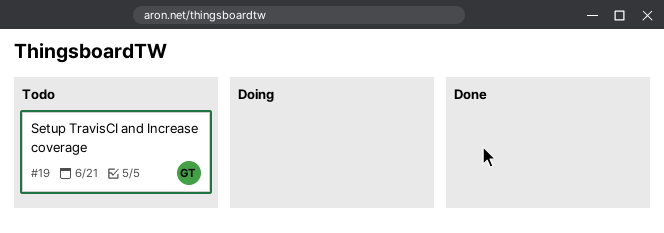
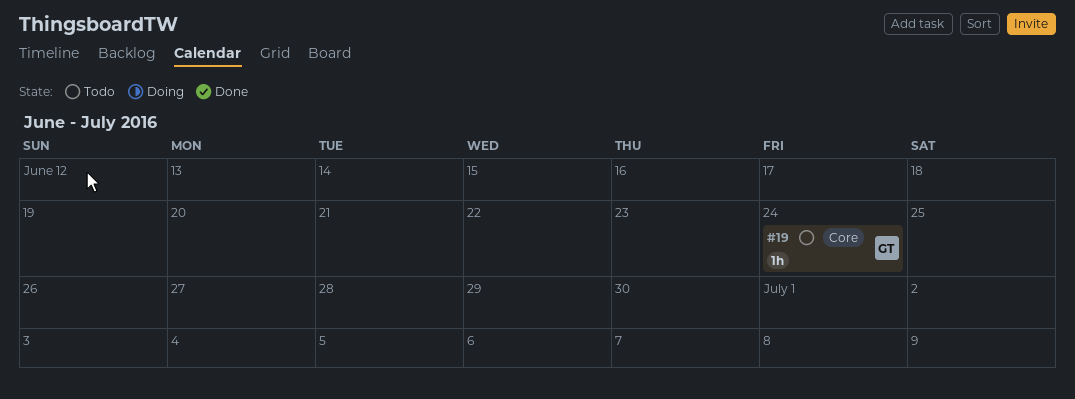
#19, due: Jun 21 -> Jun 24

